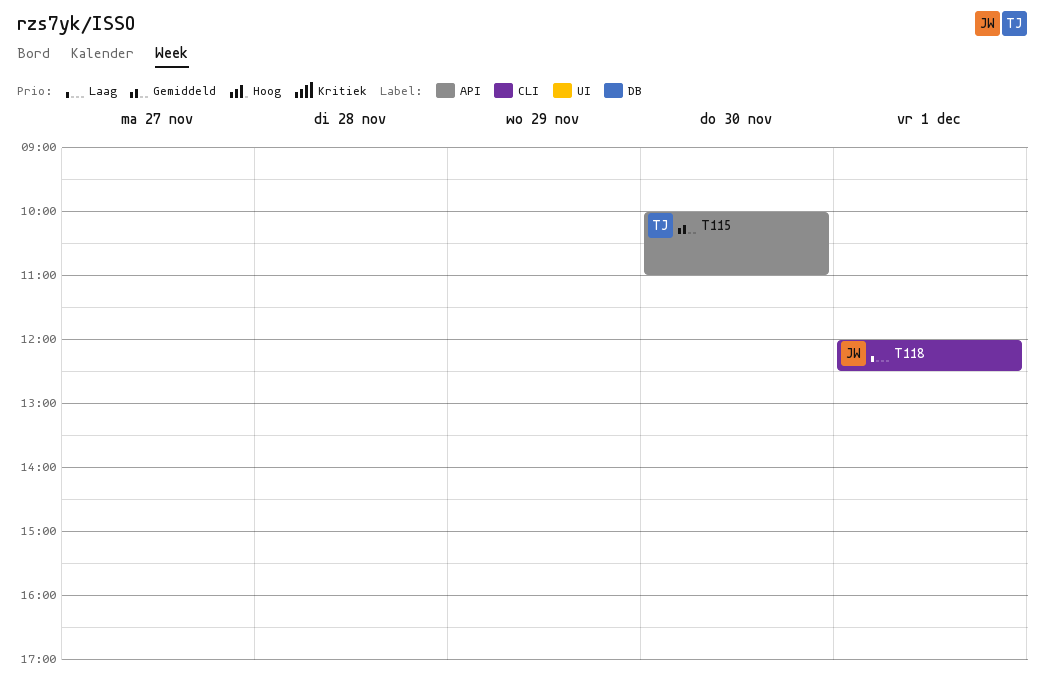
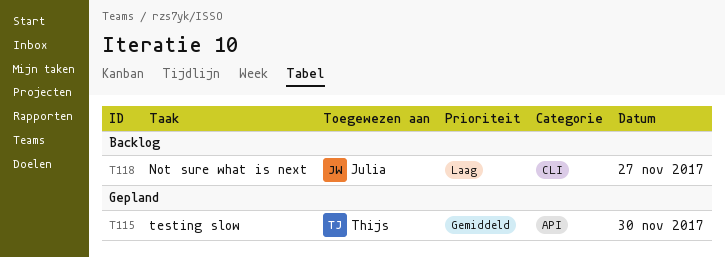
T118, day: Dec 1 -> Nov 27

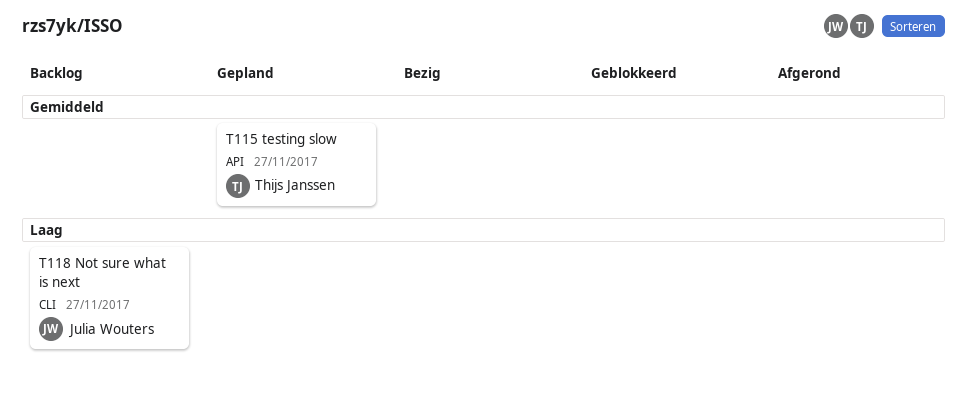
T115, day: Nov 30 -> Nov 27

